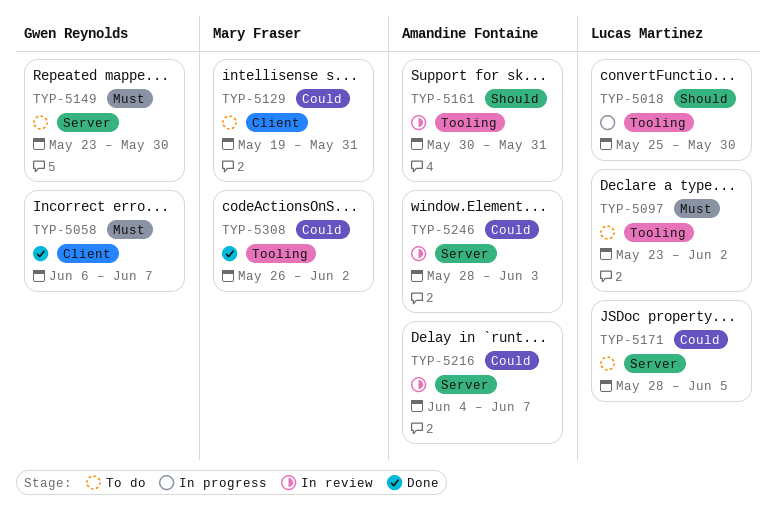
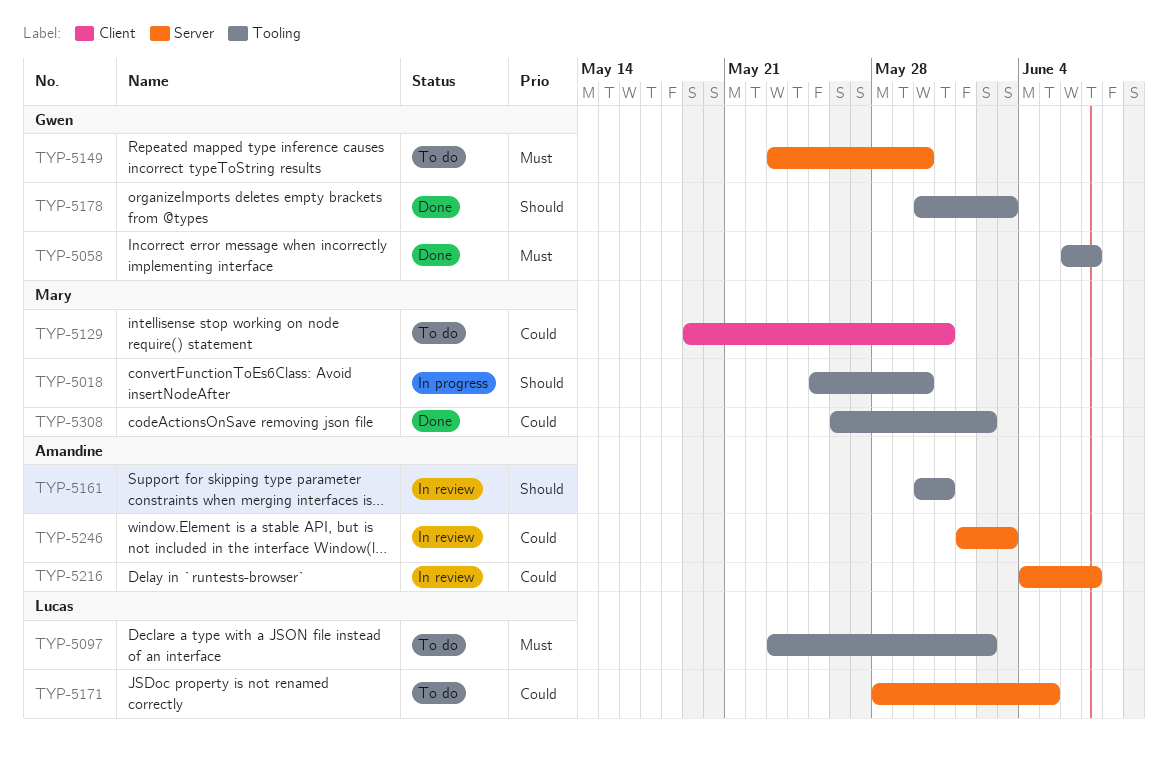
TYP-5018, owner: Lucas Martinez -> Mary Fraser
TYP-5058, label: Client -> Tooling
TYP-5178: none -> present
TYP-5246, start: May 28 -> Jun 1

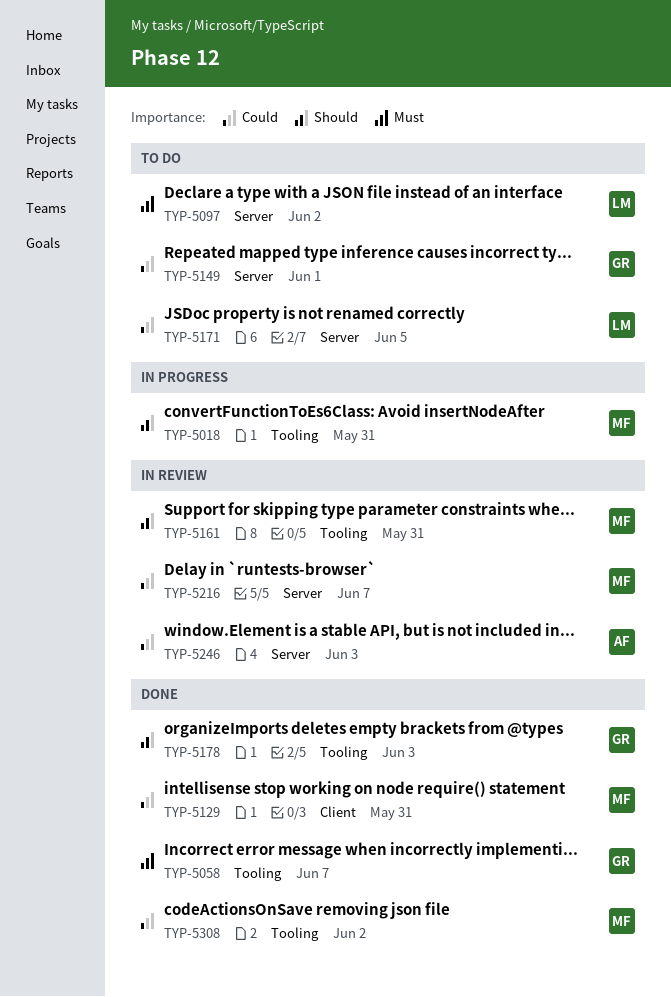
TYP-5018, due: May 30 -> May 31
TYP-5097, label: Tooling -> Server
TYP-5129, status: To do -> Done
TYP-5149, priority: Must -> Could
TYP-5149, due: May 30 -> Jun 1
TYP-5161, owner: Amandine -> Mary
TYP-5216, owner: Amandine -> Mary

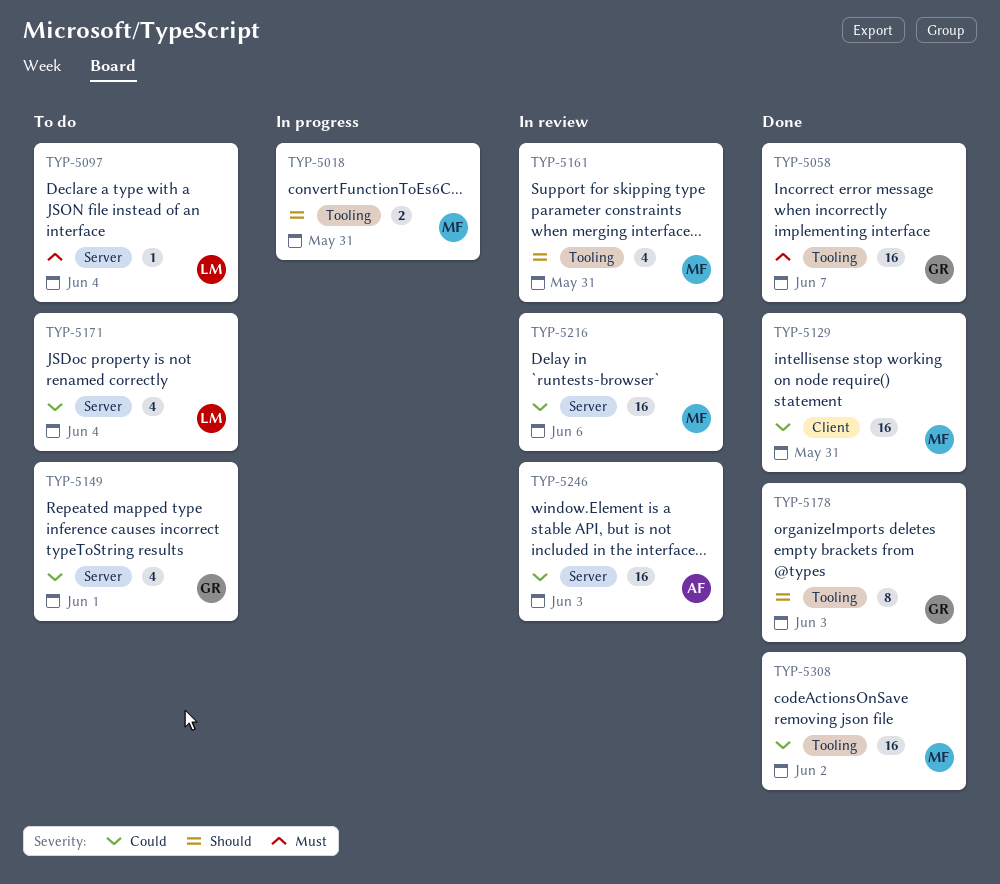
TYP-5097, due: Jun 2 -> Jun 4
TYP-5171, due: Jun 5 -> Jun 4
TYP-5216, due: Jun 7 -> Jun 6

